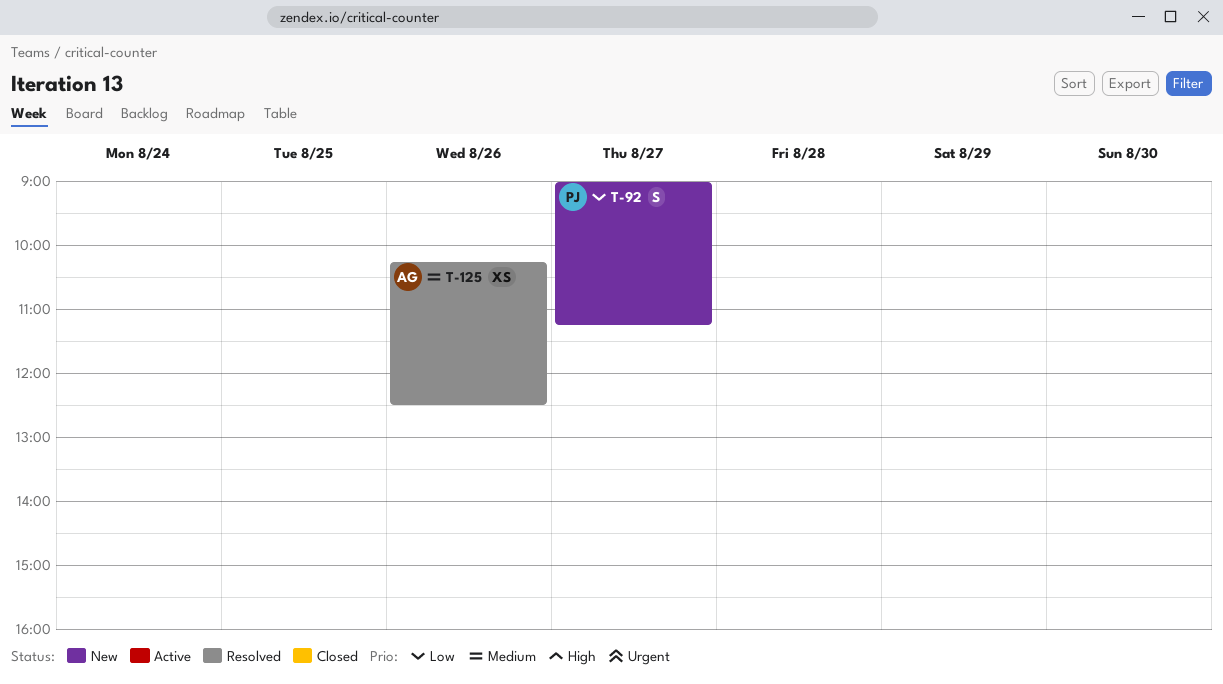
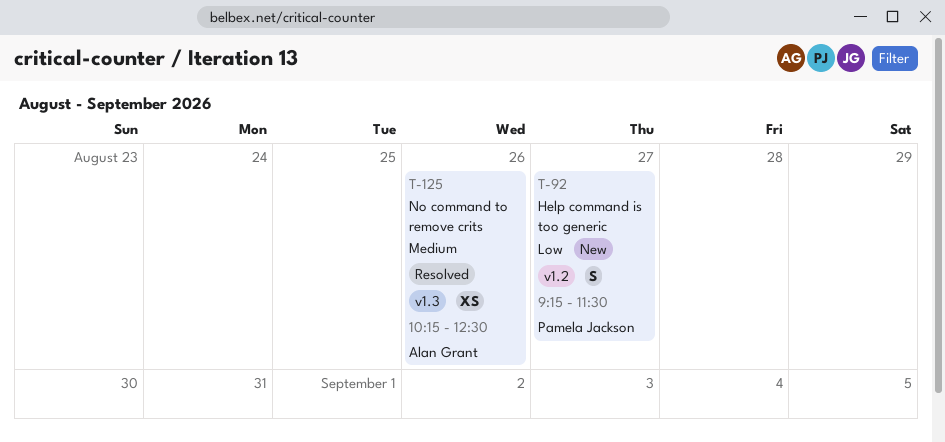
T-92, begins: 09:00 -> 09:15
T-92, ends: 11:15 -> 11:30

